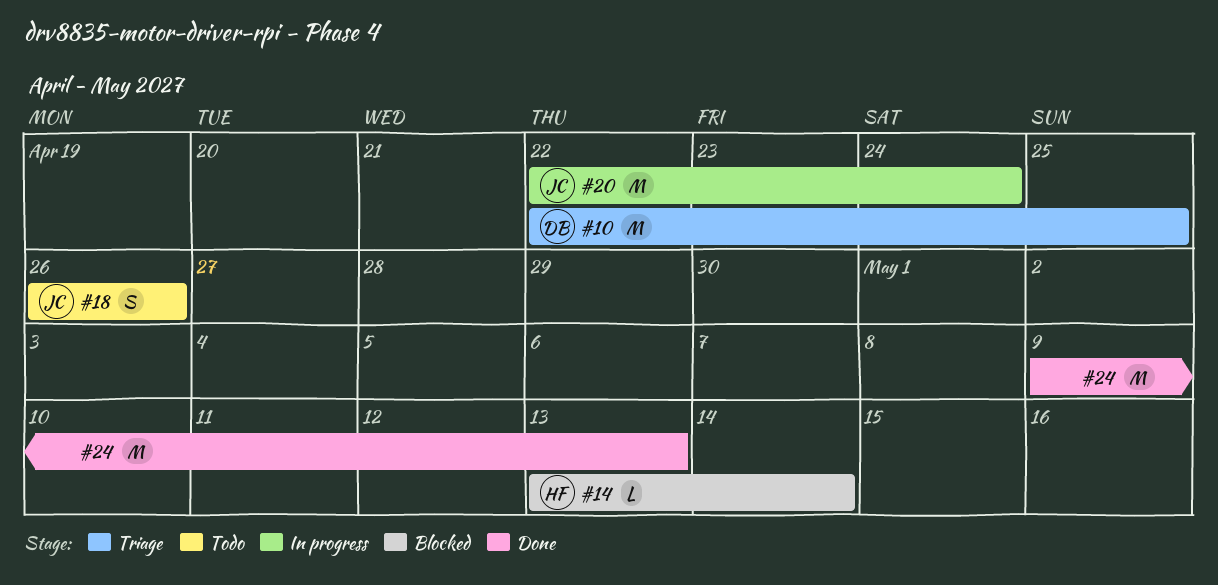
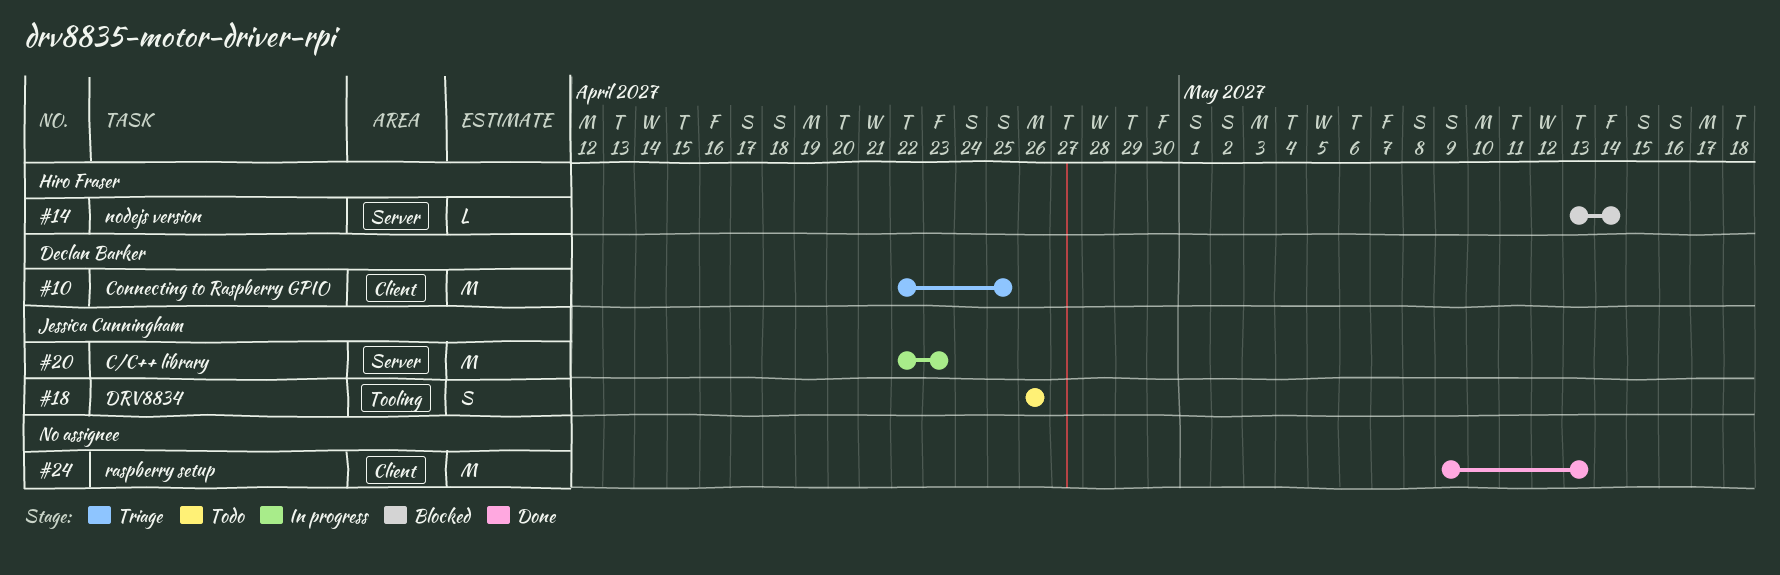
#20, due: Apr 24 -> Apr 23

